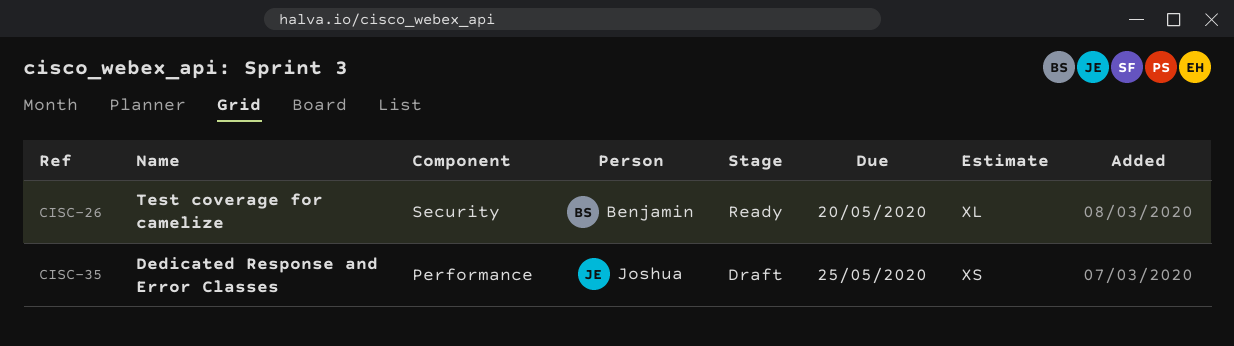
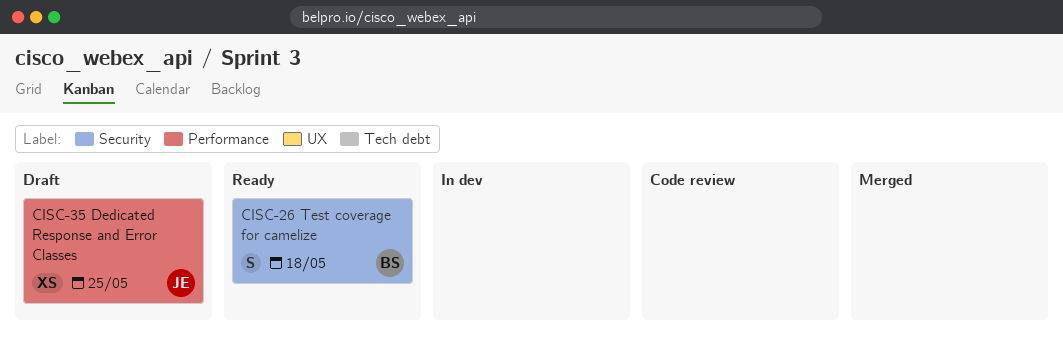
CISC-26, estimate: XL -> S
CISC-26, due: May 20 -> May 18

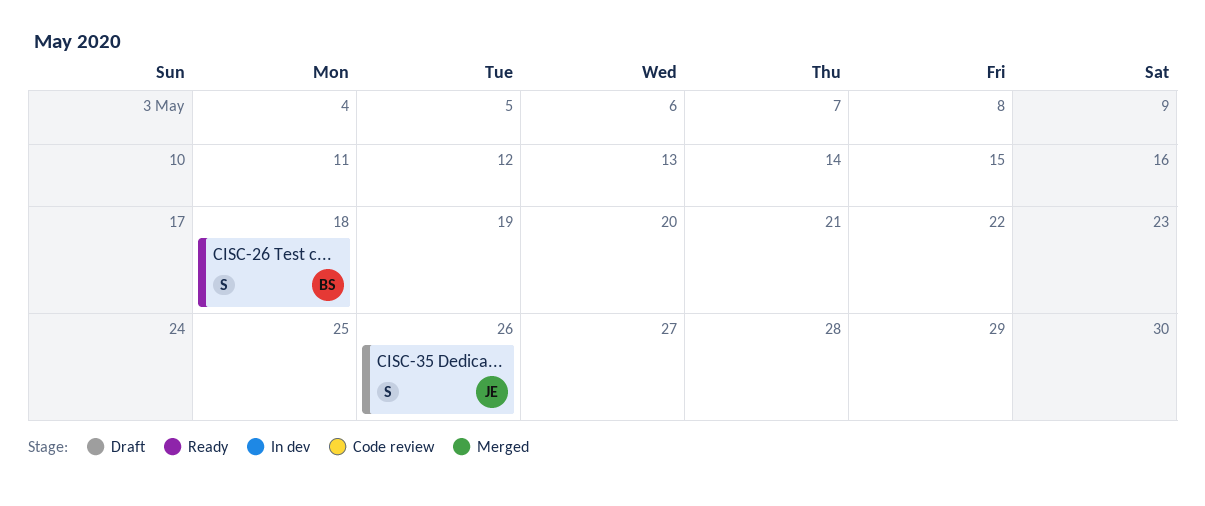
CISC-35, estimate: XS -> S
CISC-35, due: May 25 -> May 26

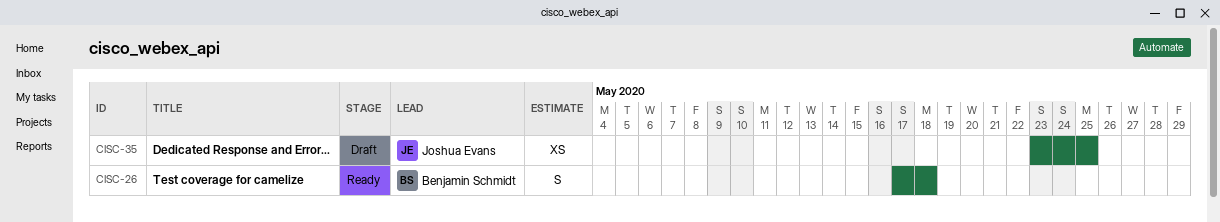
CISC-35, estimate: S -> XS
CISC-35, due: May 26 -> May 25

